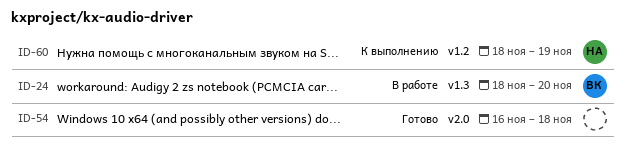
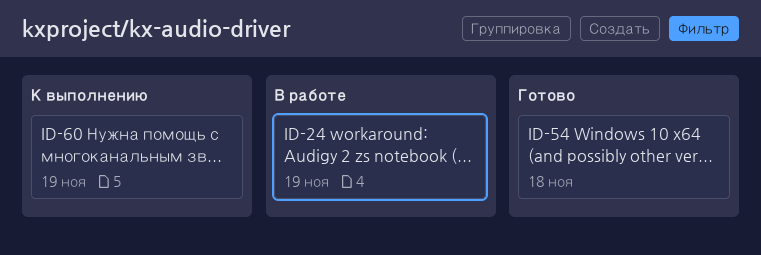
ID-24, due: Nov 20 -> Nov 19

